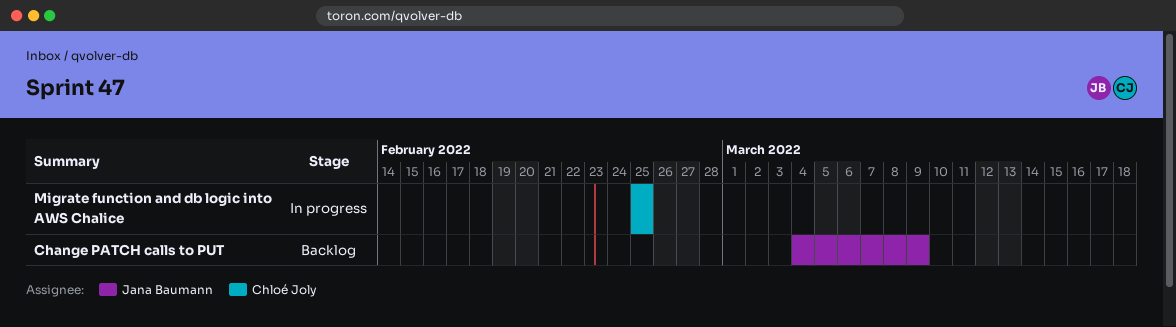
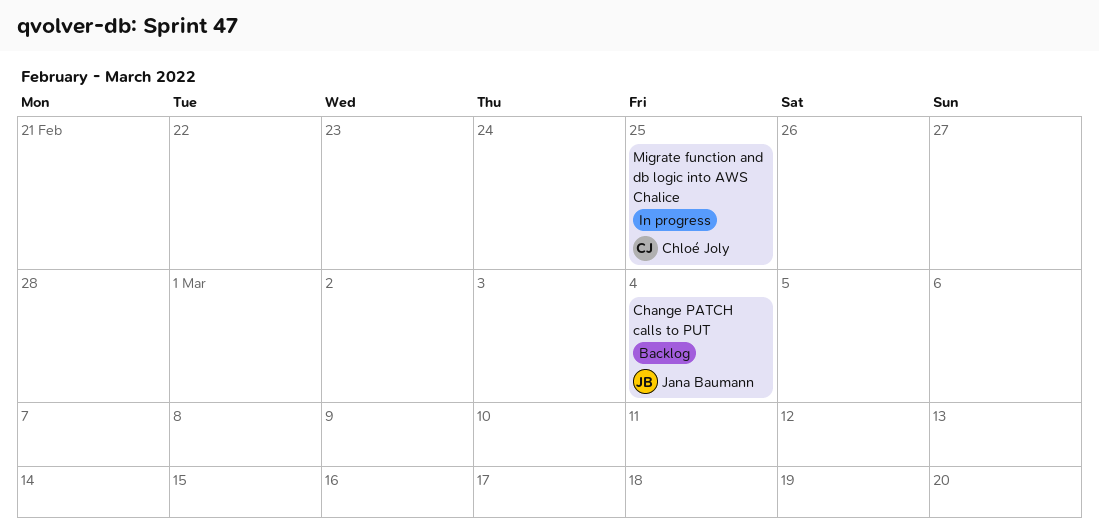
Change PATCH calls to PUT, due: Mar 9 -> Mar 4

